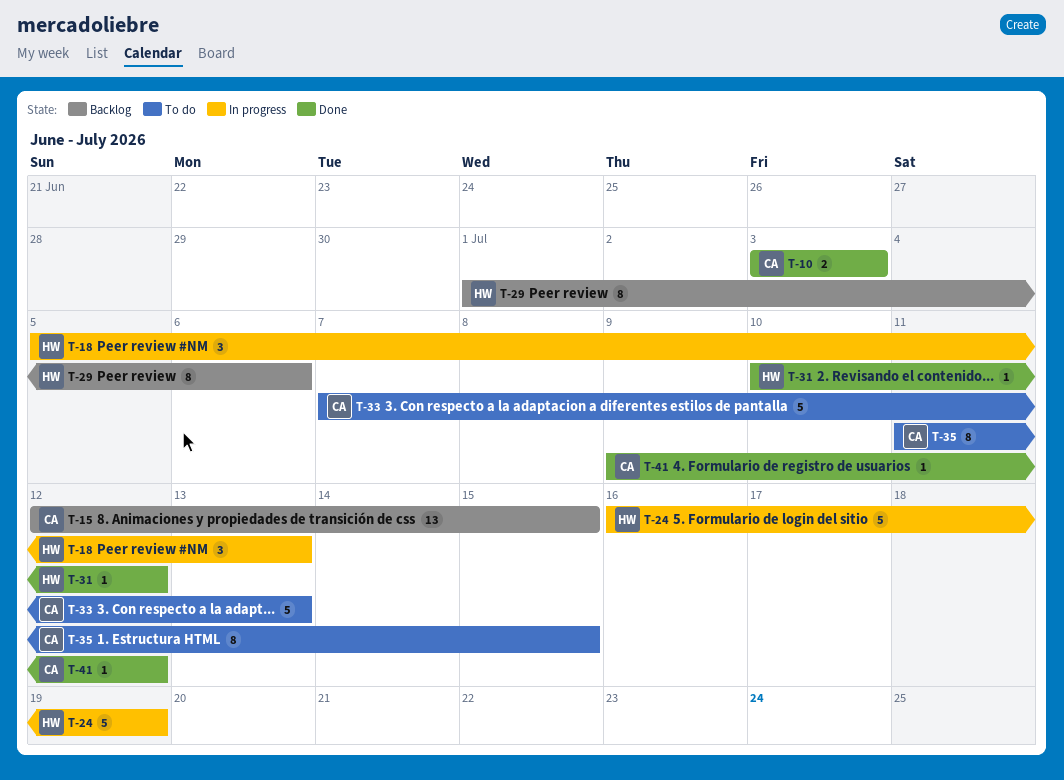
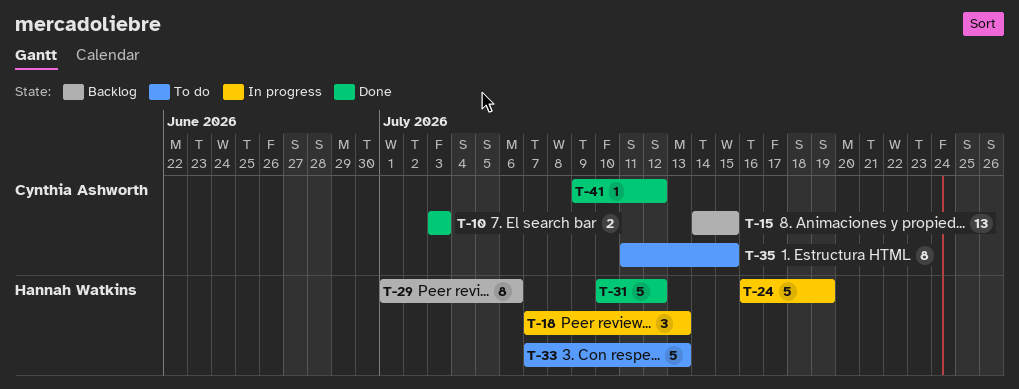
T-15, start: Jul 12 -> Jul 14
T-18, start: Jul 5 -> Jul 7
T-31, estimate: 1 -> 5
T-33, owner: Cynthia Ashworth -> Hannah Watkins

